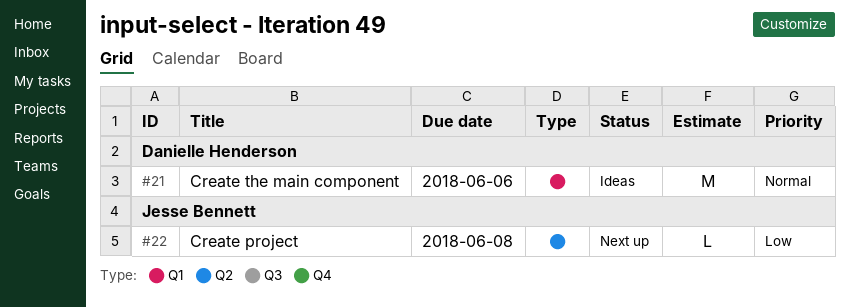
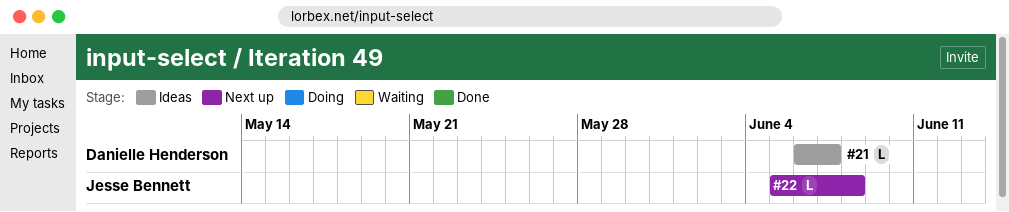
#21, estimate: M -> L
#21, due: Jun 6 -> Jun 7

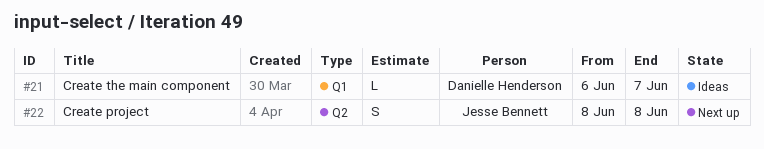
#22, estimate: L -> S
#22, start: Jun 5 -> Jun 8

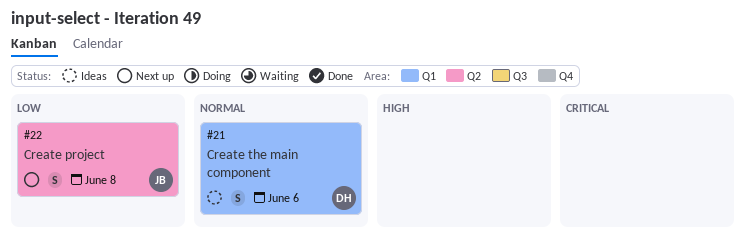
#21, estimate: L -> S
#21, due: Jun 7 -> Jun 6

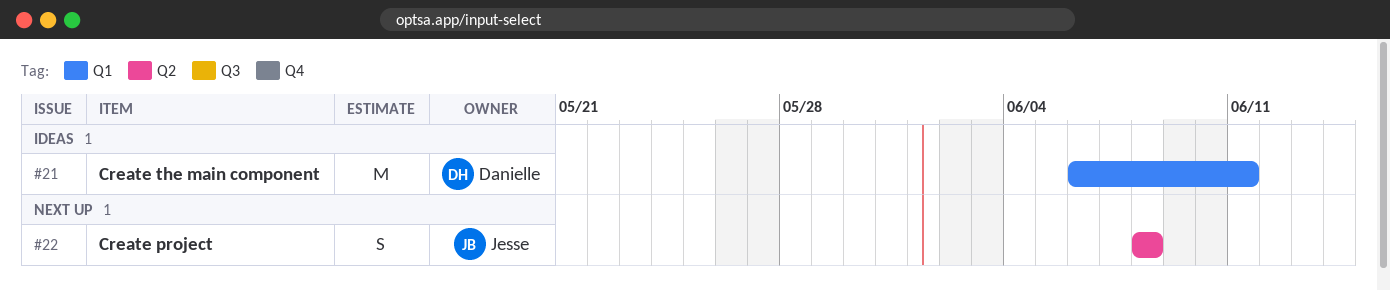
#21, estimate: S -> M
#21, due: Jun 6 -> Jun 11

